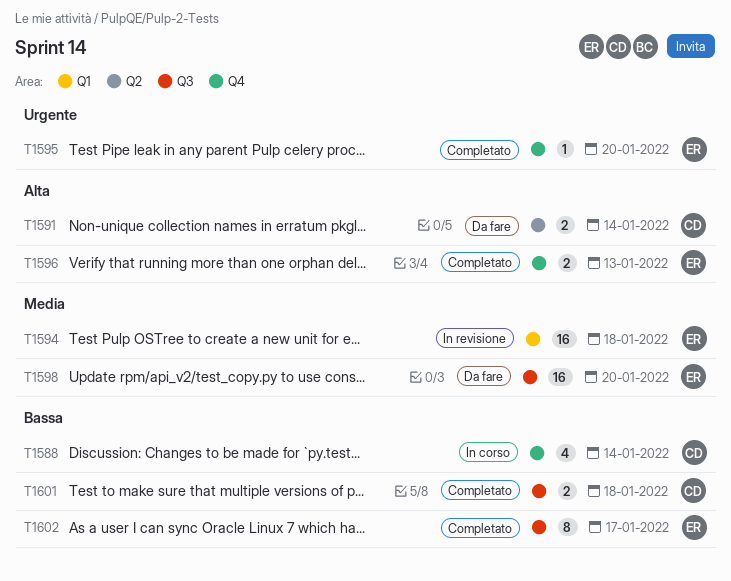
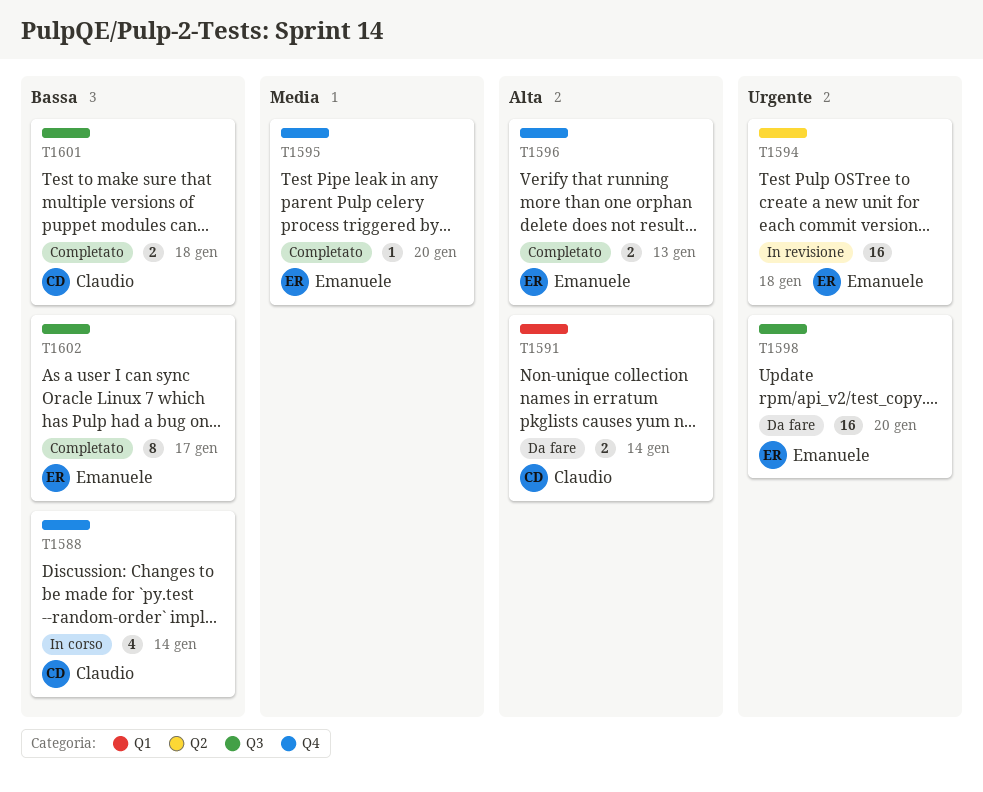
T1591, label: Q2 -> Q1
T1594, priority: Media -> Urgente
T1594, label: Q1 -> Q2
T1595, priority: Urgente -> Media
T1598, priority: Media -> Urgente

